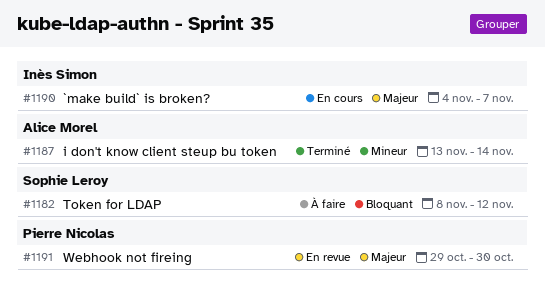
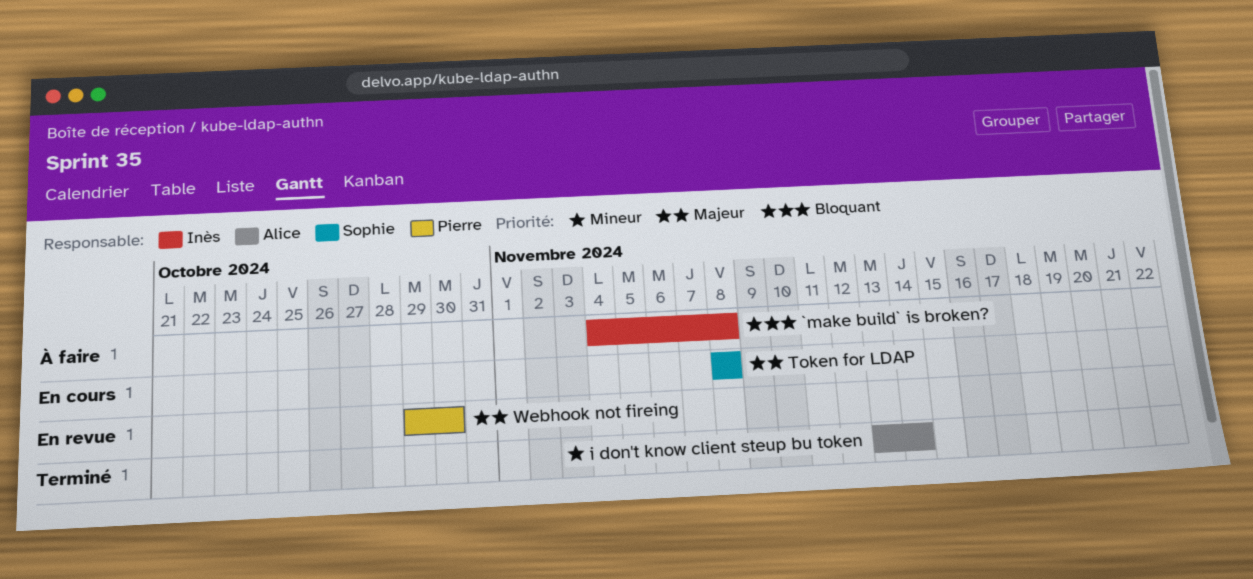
`make build` is broken?, status: En cours -> À faire
`make build` is broken?, priority: Majeur -> Bloquant
`make build` is broken?, due: Nov 7 -> Nov 8
Token for LDAP, status: À faire -> En cours
Token for LDAP, priority: Bloquant -> Majeur
Token for LDAP, due: Nov 12 -> Nov 8

